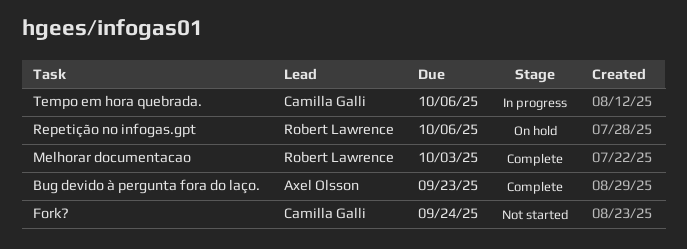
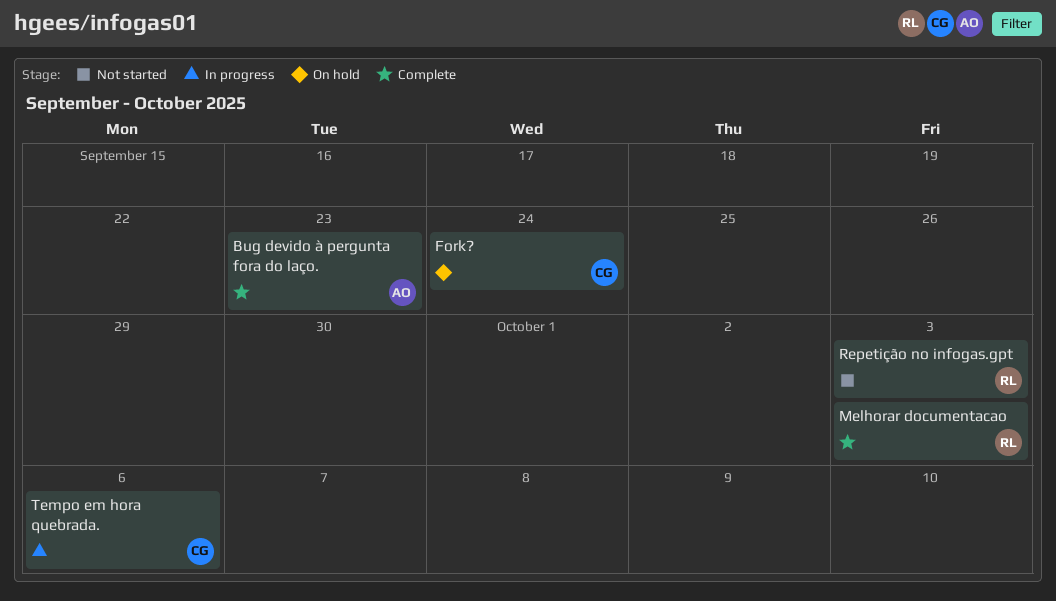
Fork?, status: Not started -> On hold
Repetição no infogas.gpt, status: On hold -> Not started
Repetição no infogas.gpt, due: Oct 6 -> Oct 3

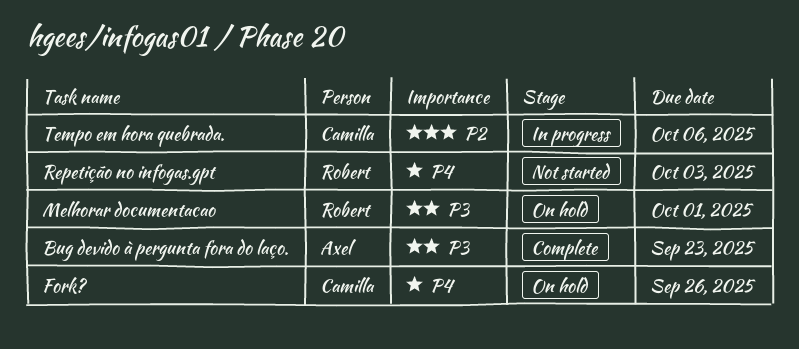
Fork?, due: Sep 24 -> Sep 26
Melhorar documentacao, status: Complete -> On hold
Melhorar documentacao, due: Oct 3 -> Oct 1

